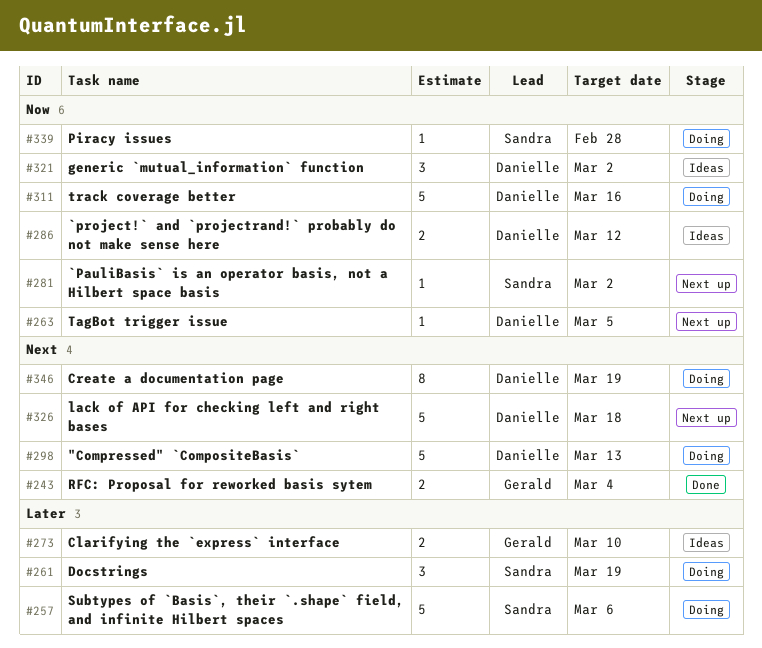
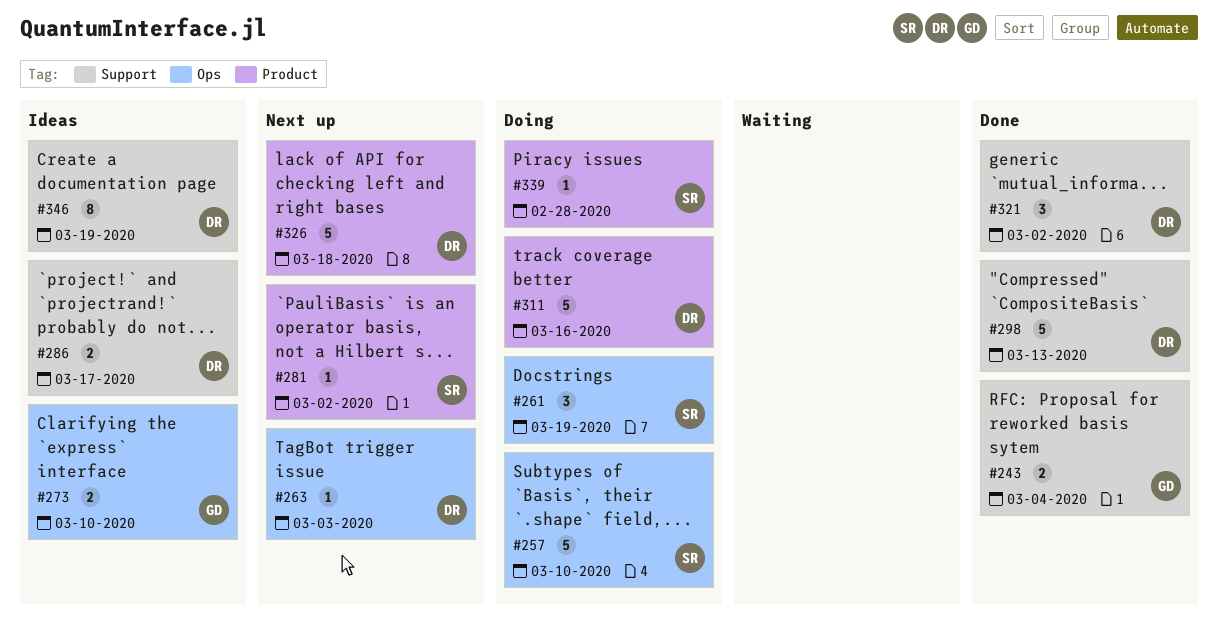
#257, due: Mar 6 -> Mar 10
#263, due: Mar 5 -> Mar 3
#286, due: Mar 12 -> Mar 17
#298, status: Doing -> Done
#321, status: Ideas -> Done
#346, status: Doing -> Ideas

